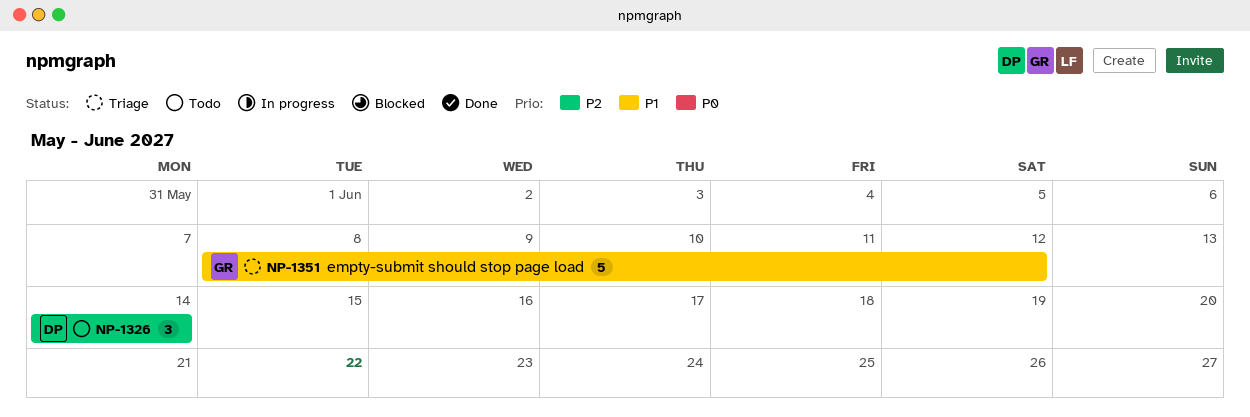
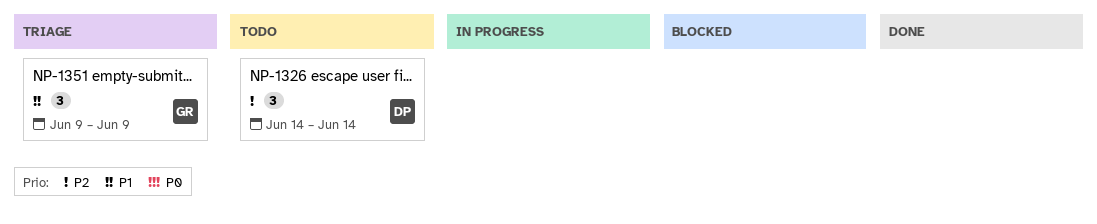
NP-1351, estimate: 5 -> 3
NP-1351, start: Jun 8 -> Jun 9
NP-1351, due: Jun 12 -> Jun 9

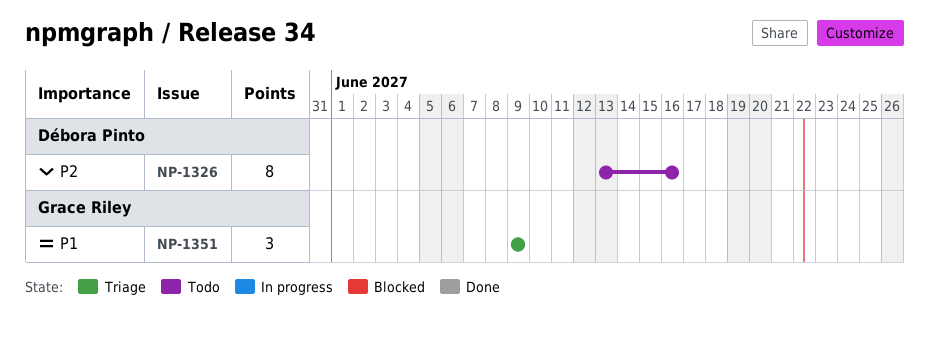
NP-1326, estimate: 3 -> 8
NP-1326, start: Jun 14 -> Jun 13
NP-1326, due: Jun 14 -> Jun 16

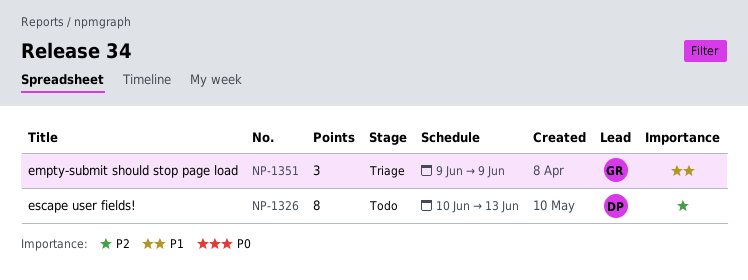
NP-1326, start: Jun 13 -> Jun 10
NP-1326, due: Jun 16 -> Jun 13

